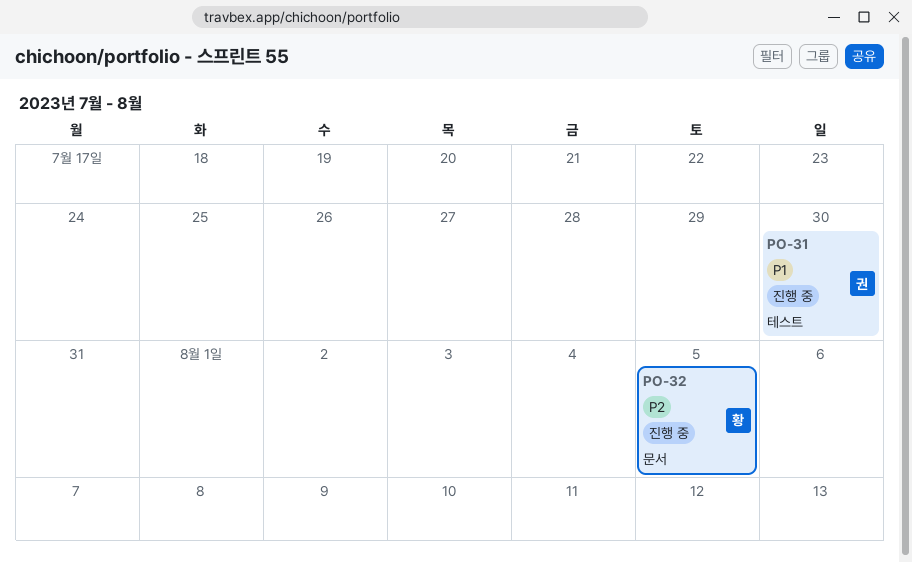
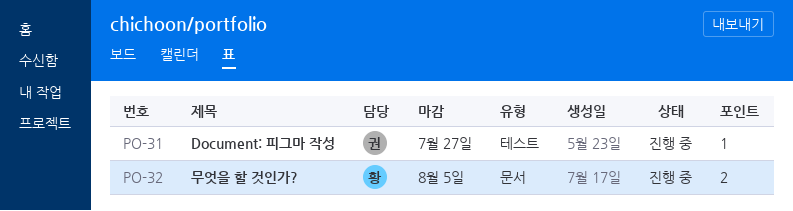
PO-31, due: Jul 30 -> Jul 27

